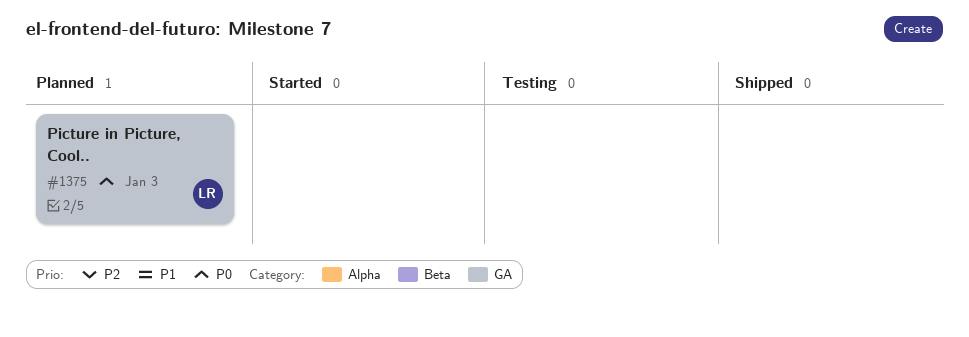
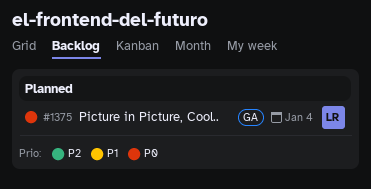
#1375, due: Jan 3 -> Jan 4

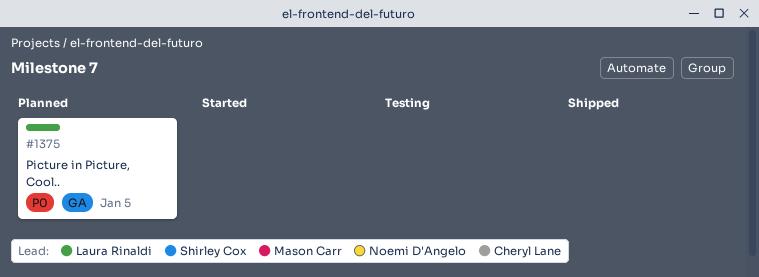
#1375, due: Jan 4 -> Jan 5

